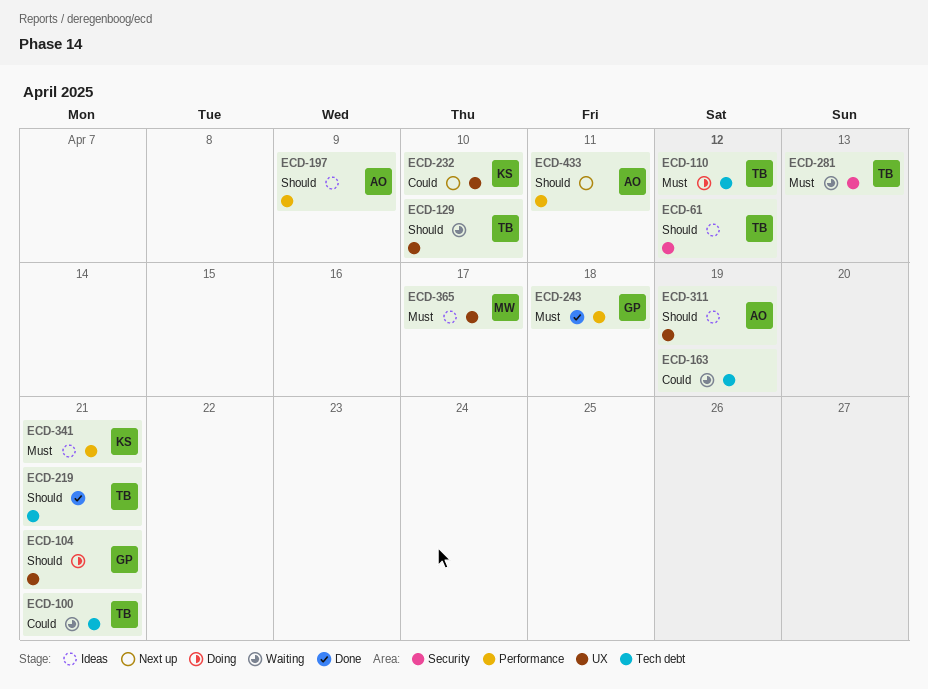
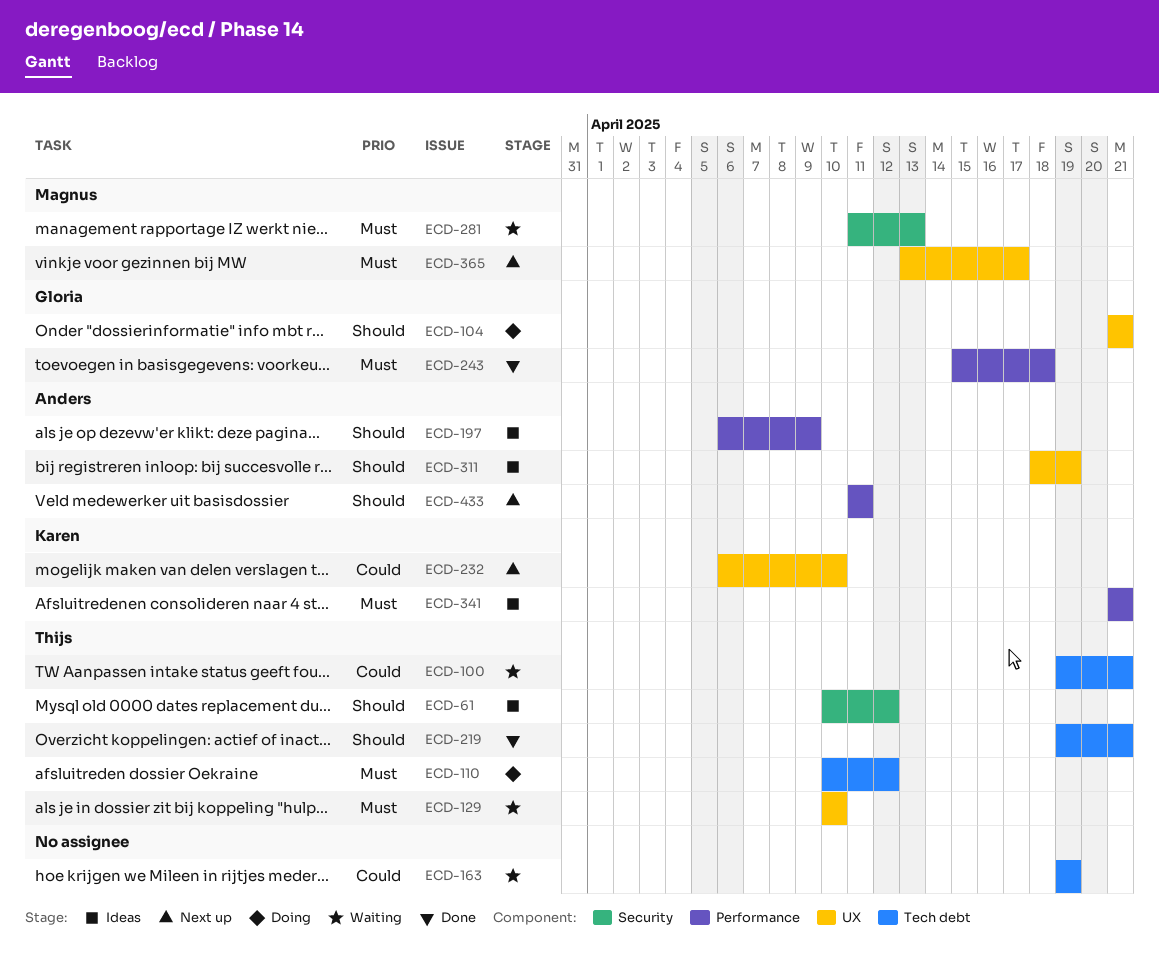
ECD-129, priority: Should -> Must
ECD-281, owner: Thijs -> Magnus
ECD-365, status: Ideas -> Next up

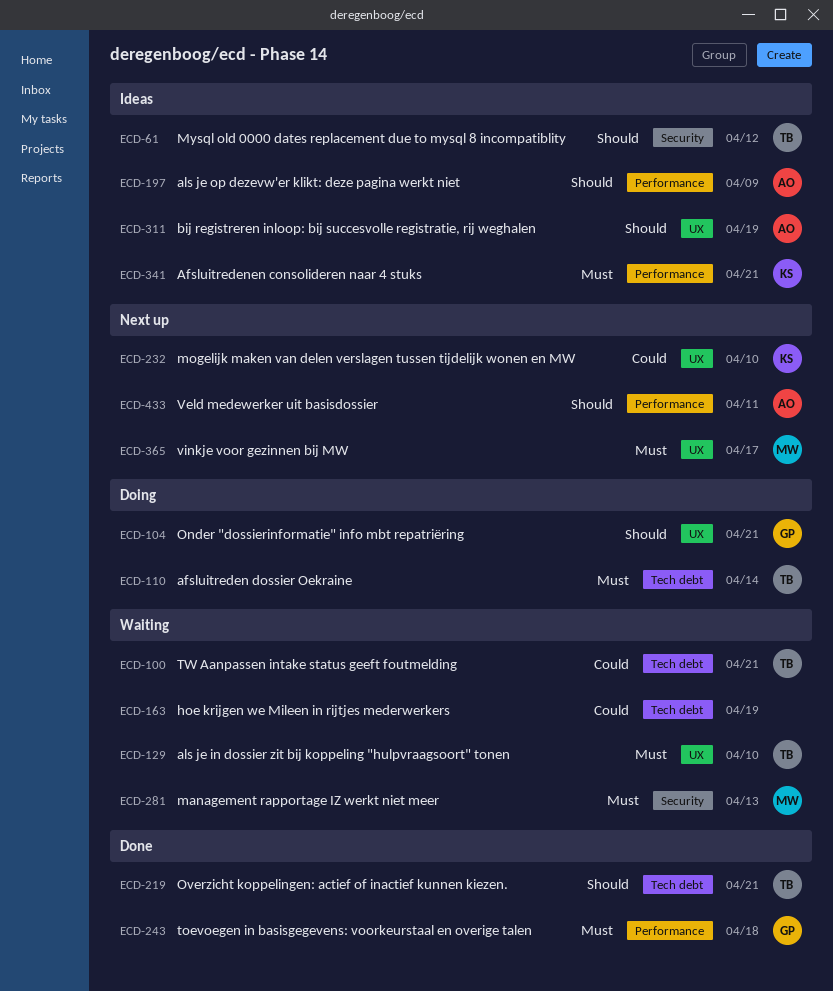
ECD-110, due: Apr 12 -> Apr 14

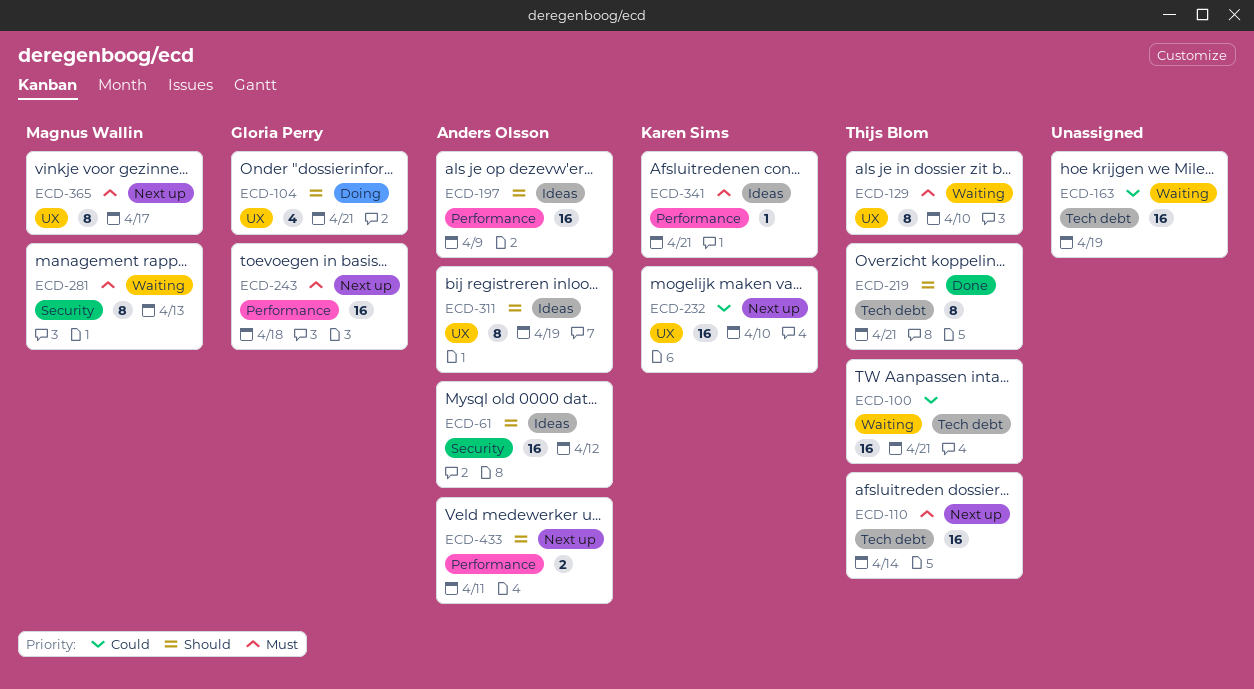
ECD-61, owner: Thijs Blom -> Anders Olsson
ECD-110, status: Doing -> Next up
ECD-243, status: Done -> Next up

